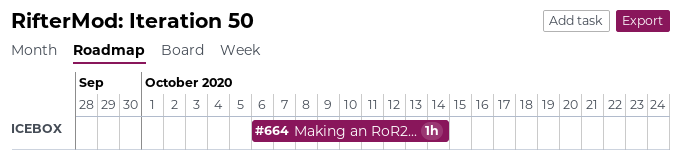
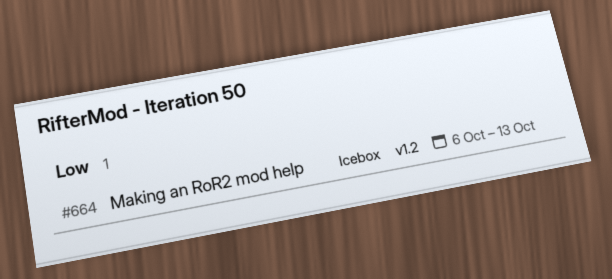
#664, due: Oct 14 -> Oct 13

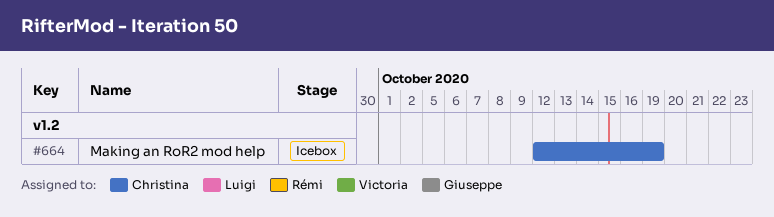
#664, start: Oct 6 -> Oct 12
#664, due: Oct 13 -> Oct 19

